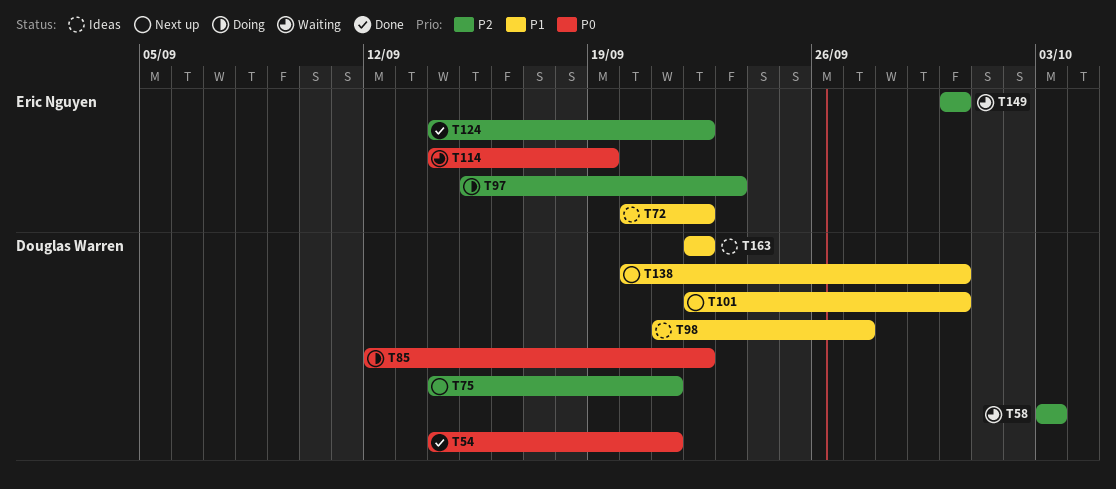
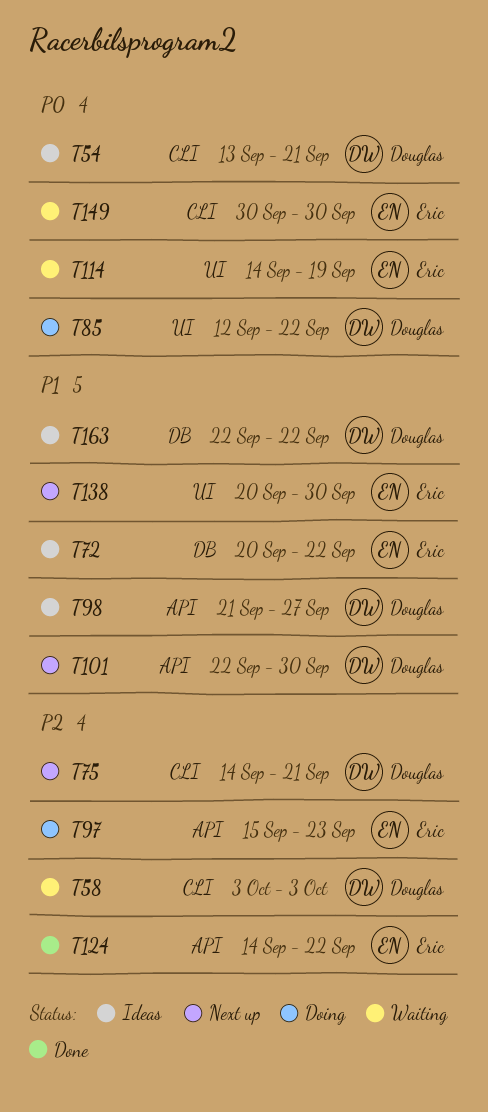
T54, status: Done -> Ideas
T54, start: Sep 14 -> Sep 13
T138, owner: Douglas Warren -> Eric Nguyen
T149, priority: P2 -> P0

